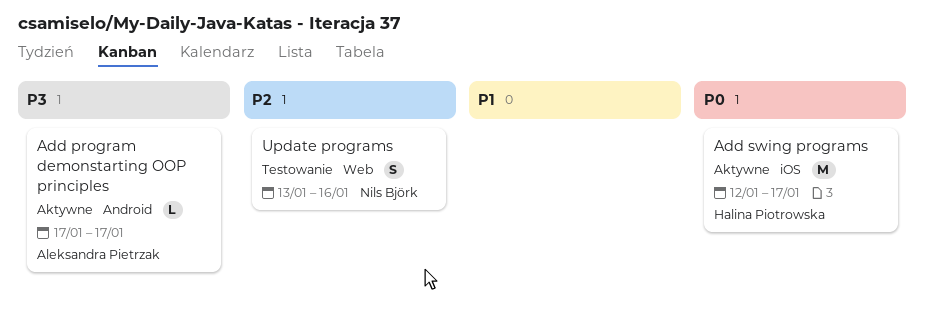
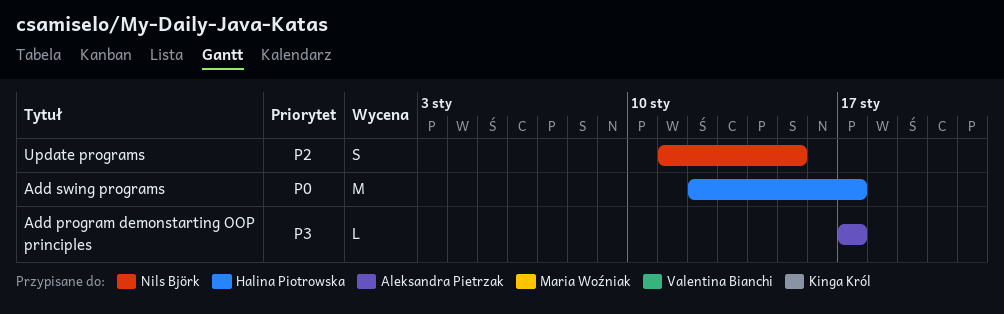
Update programs, start: Jan 13 -> Jan 11
Update programs, due: Jan 16 -> Jan 15

